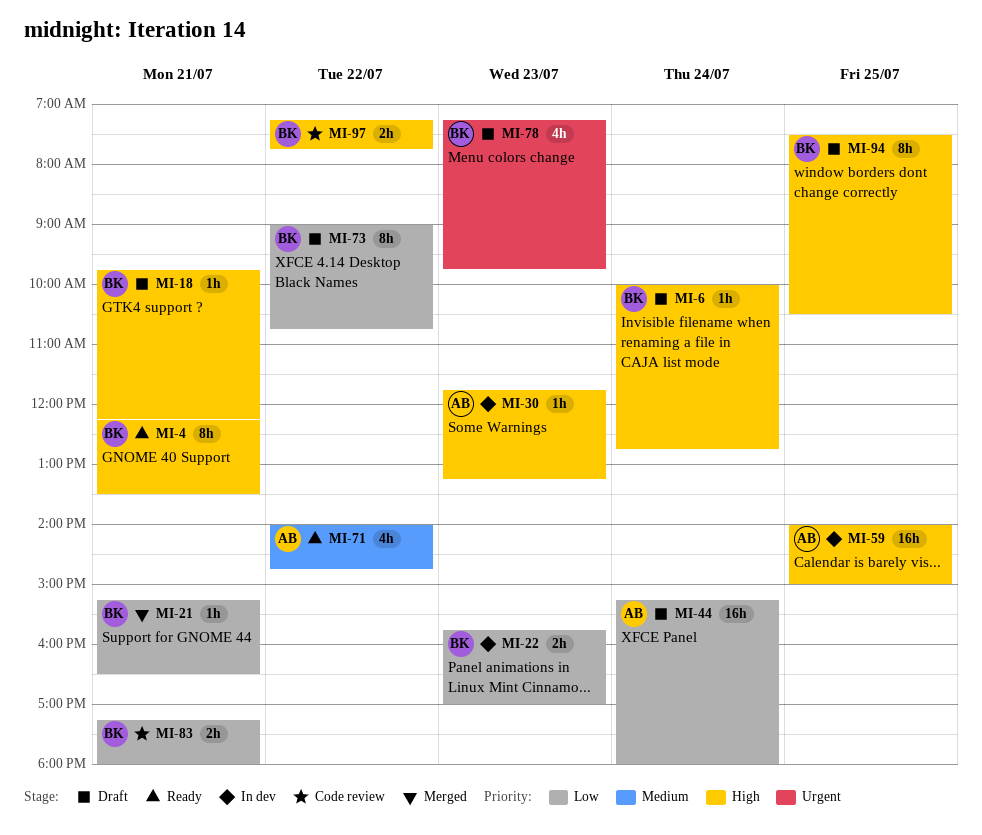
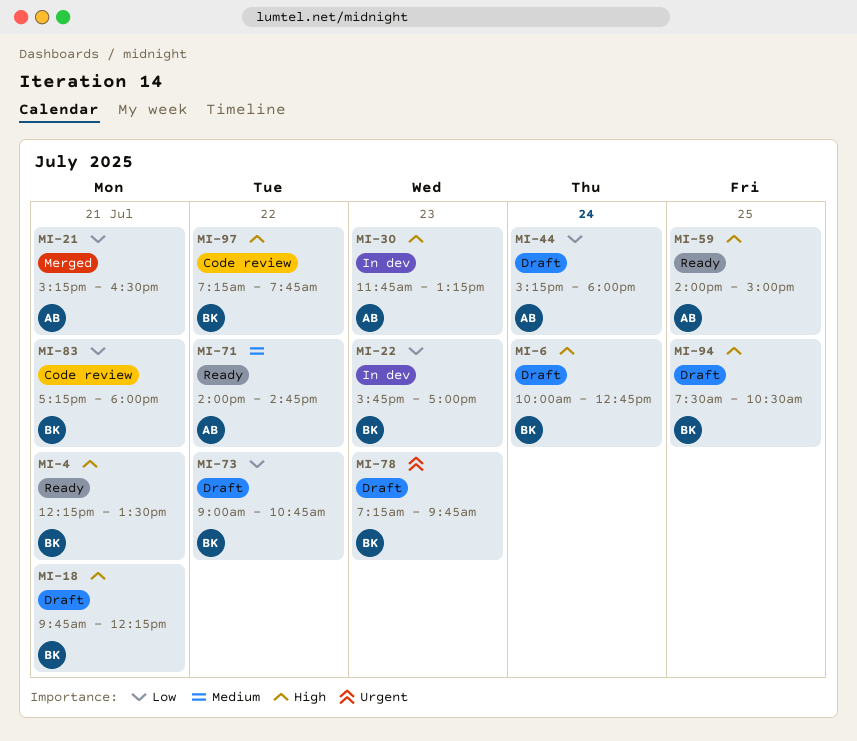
MI-21, owner: BK -> AB
MI-59, status: In dev -> Ready

